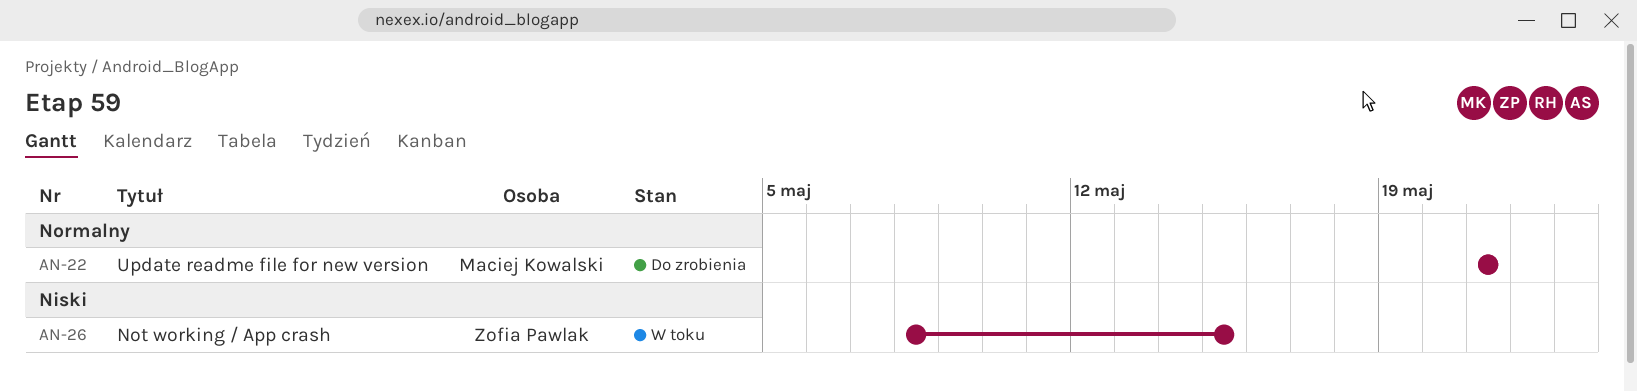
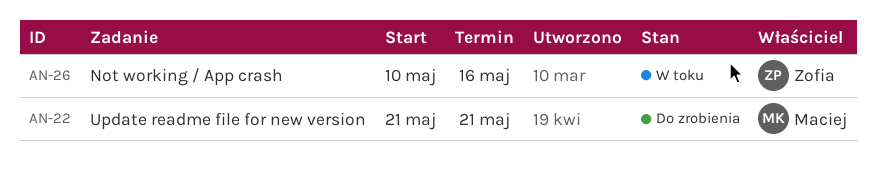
AN-26, start: May 8 -> May 10
AN-26, due: May 15 -> May 16

